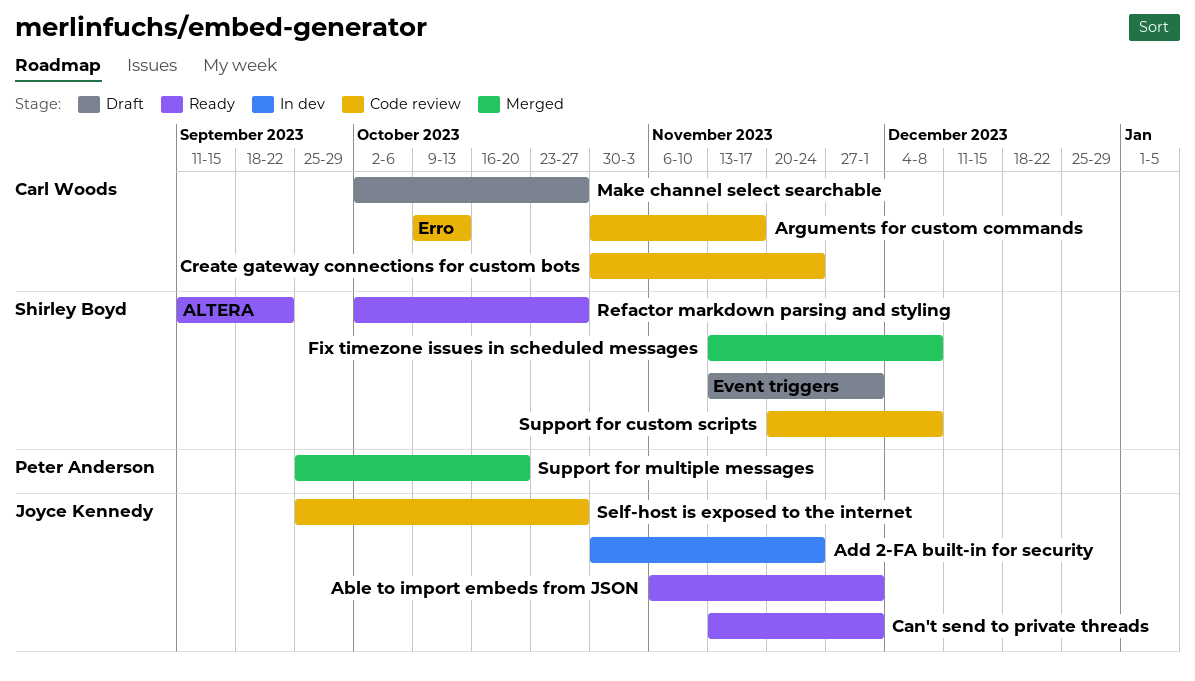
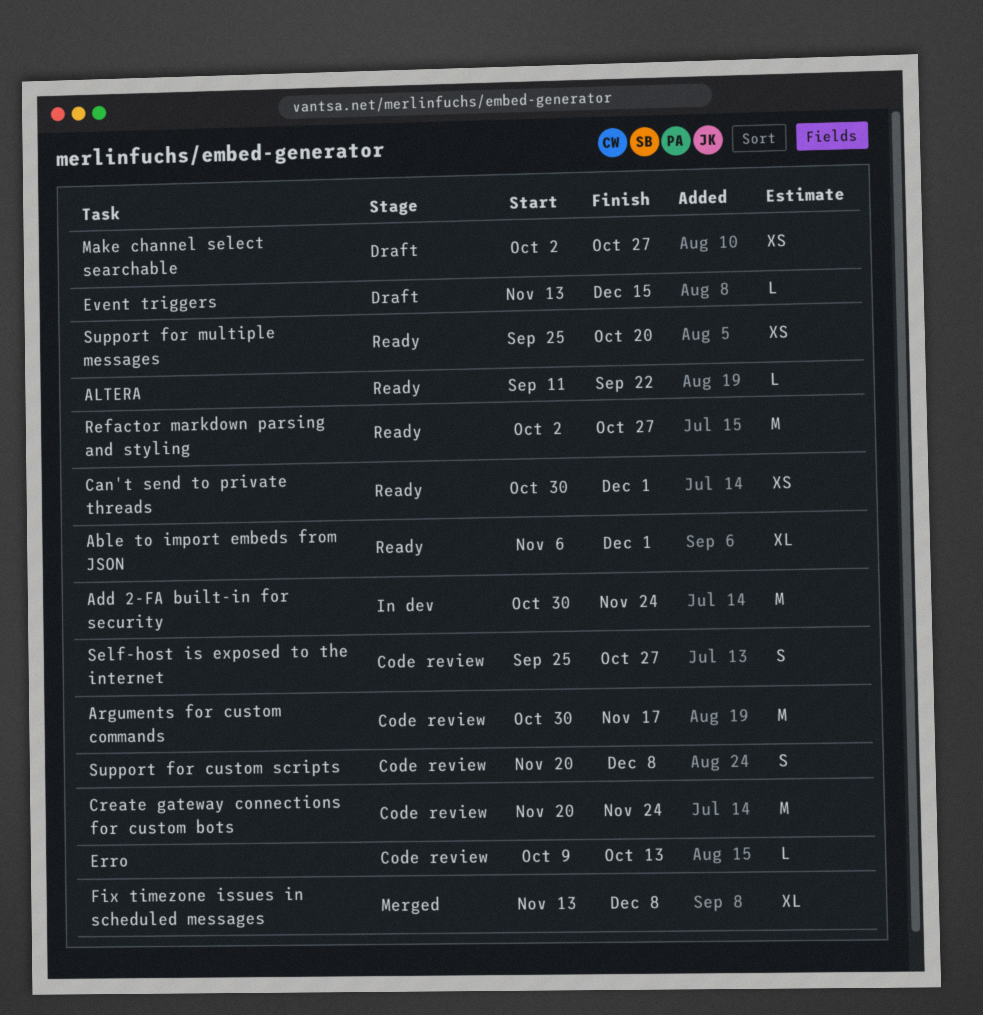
Can't send to private threads, start: Nov 13 -> Oct 30
Create gateway connections for custom bots, start: Oct 30 -> Nov 20
Event triggers, due: Dec 1 -> Dec 15
Support for multiple messages, status: Merged -> Ready

